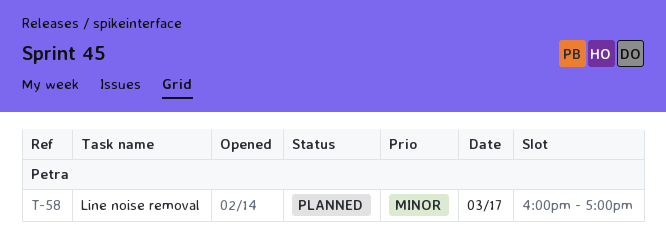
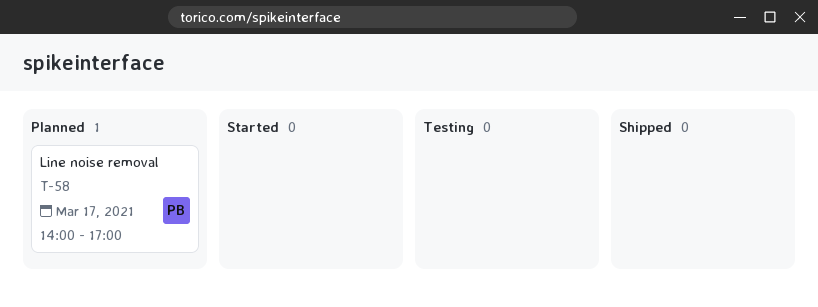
T-58, begins: 16:00 -> 14:00

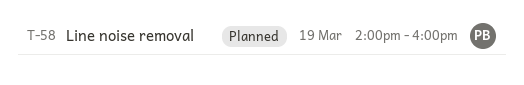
T-58, day: Mar 17 -> Mar 19
T-58, ends: 17:00 -> 16:00

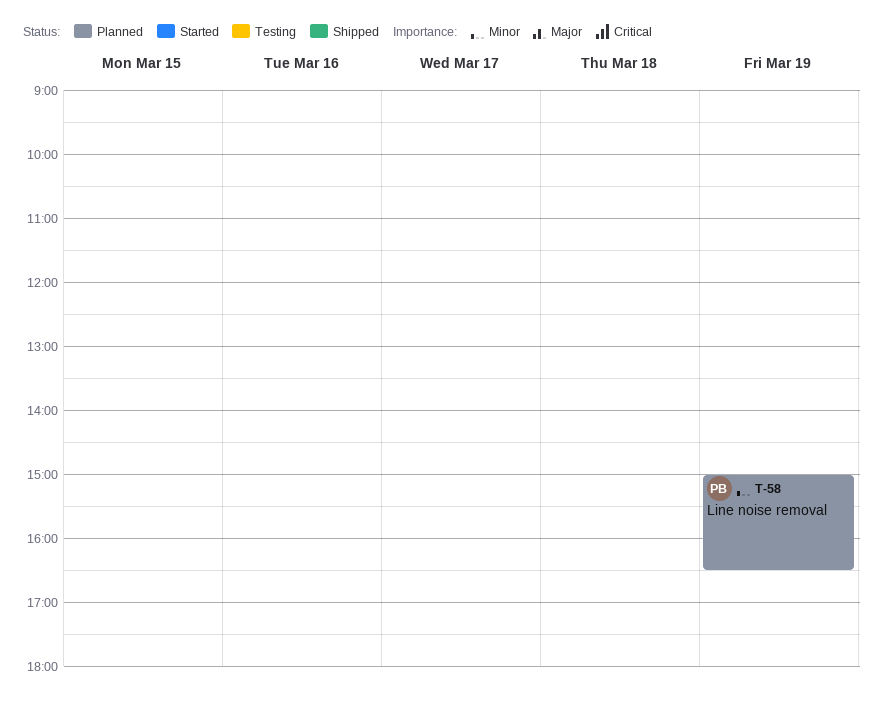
T-58, begins: 14:00 -> 15:00
T-58, ends: 16:00 -> 16:30

